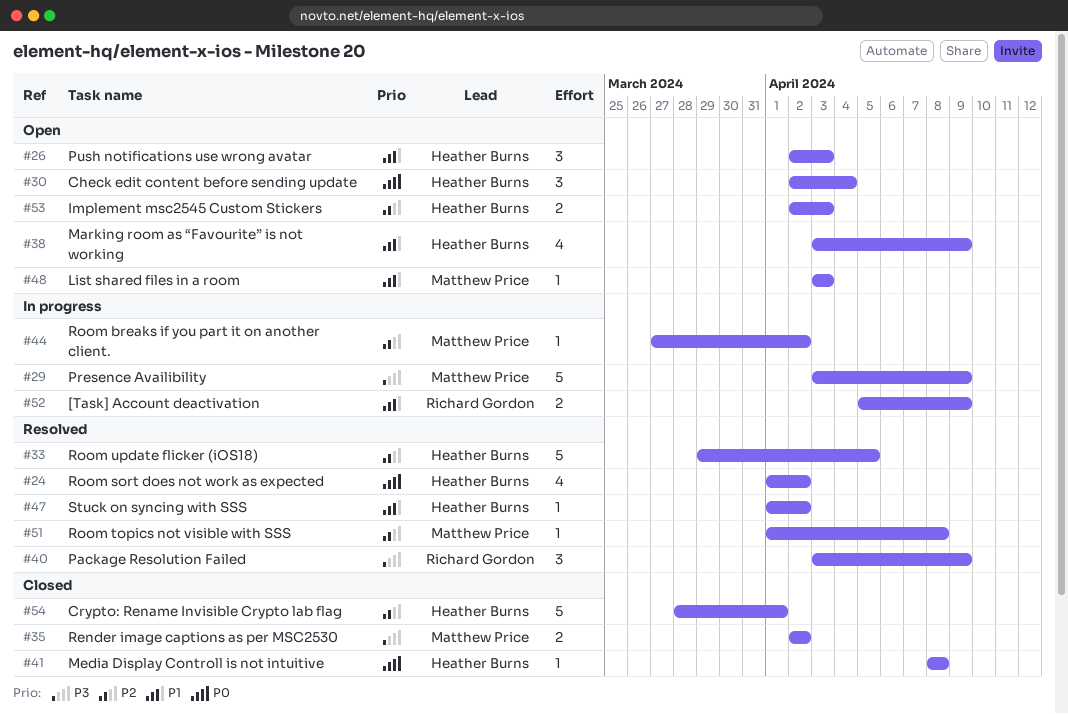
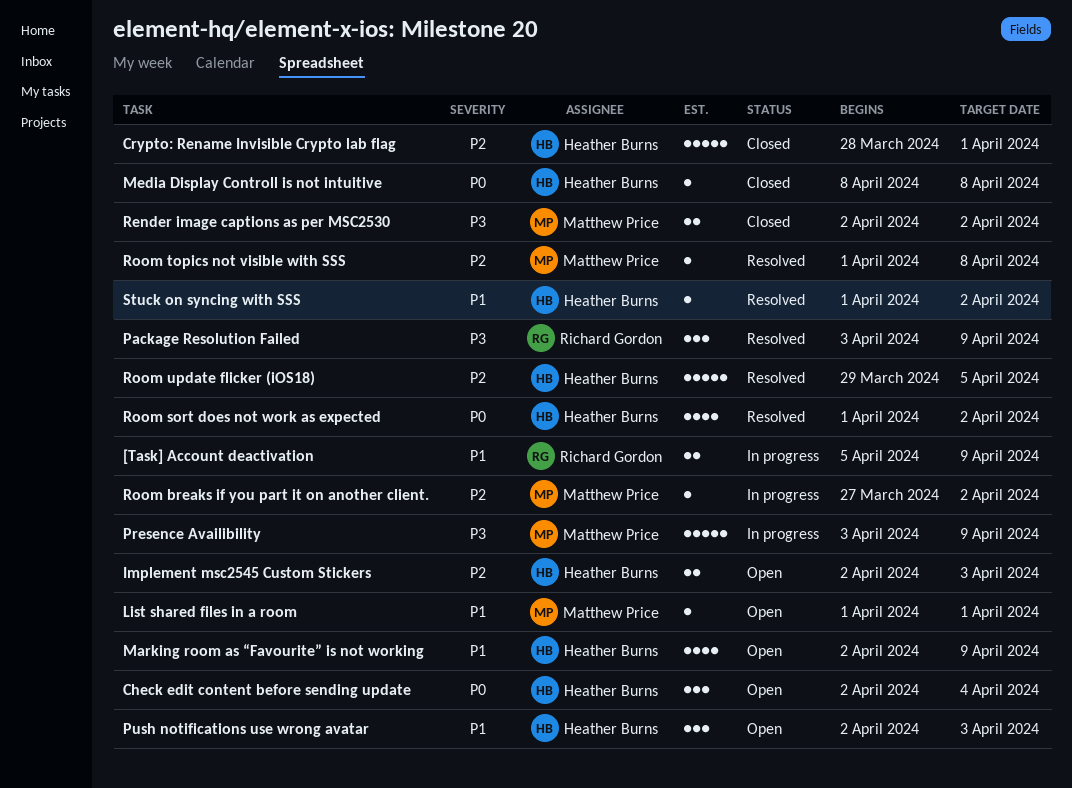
List shared files in a room, start: Apr 3 -> Apr 1
List shared files in a room, due: Apr 3 -> Apr 1
Marking room as “Favourite” is not working, start: Apr 3 -> Apr 2

